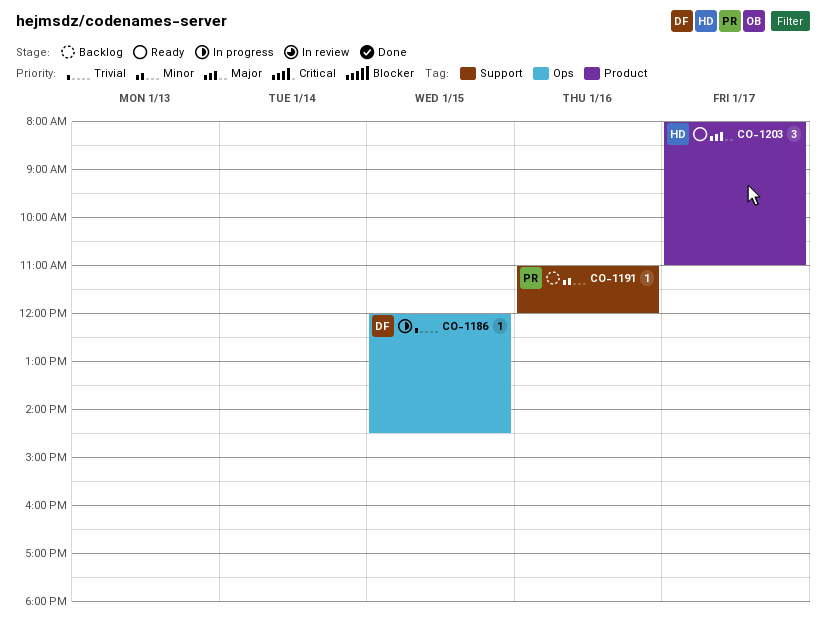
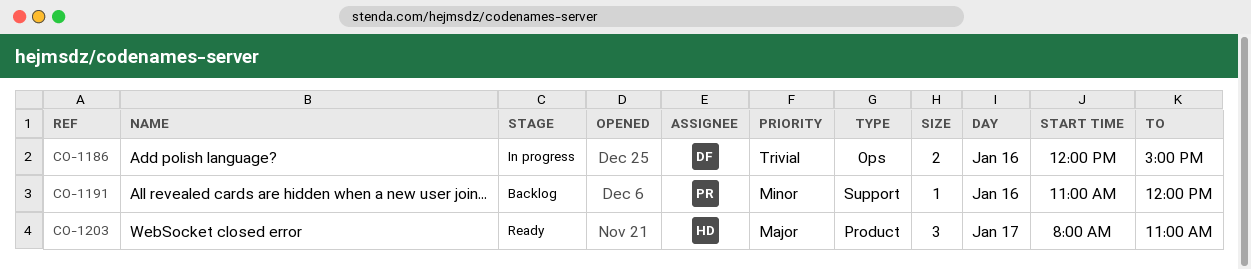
CO-1186, estimate: 1 -> 2
CO-1186, day: Jan 15 -> Jan 16
CO-1186, ends: 14:30 -> 15:00

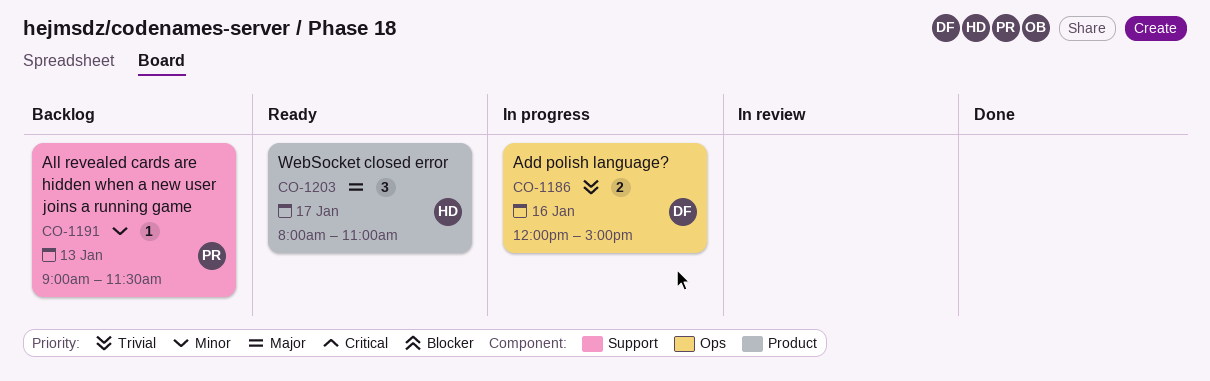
CO-1191, day: Jan 16 -> Jan 13
CO-1191, begins: 11:00 -> 09:00
CO-1191, ends: 12:00 -> 11:30

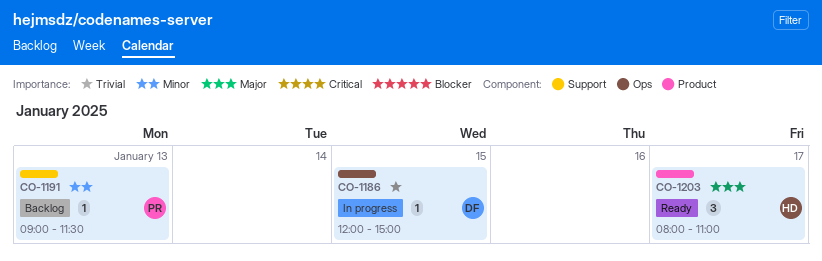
CO-1186, estimate: 2 -> 1
CO-1186, day: Jan 16 -> Jan 15

